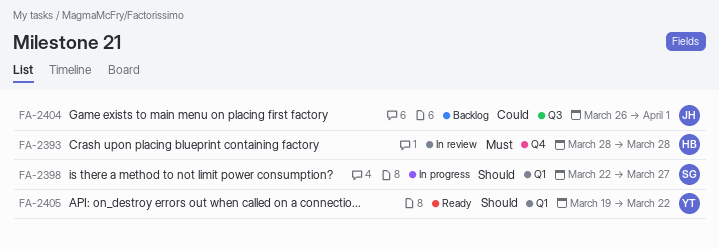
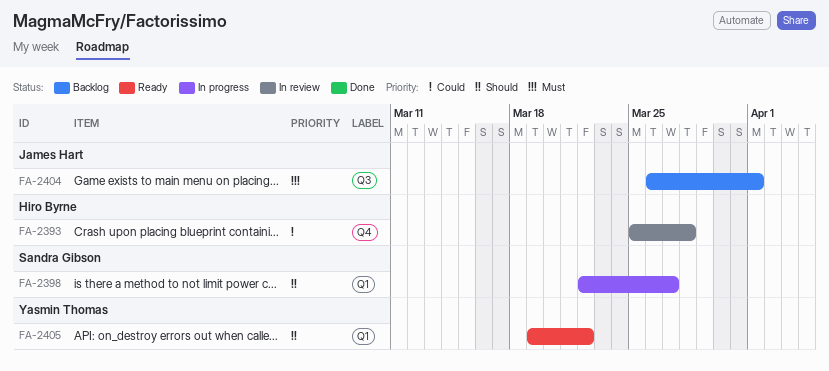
FA-2393, priority: Must -> Could
FA-2393, start: Mar 28 -> Mar 25
FA-2404, priority: Could -> Must

